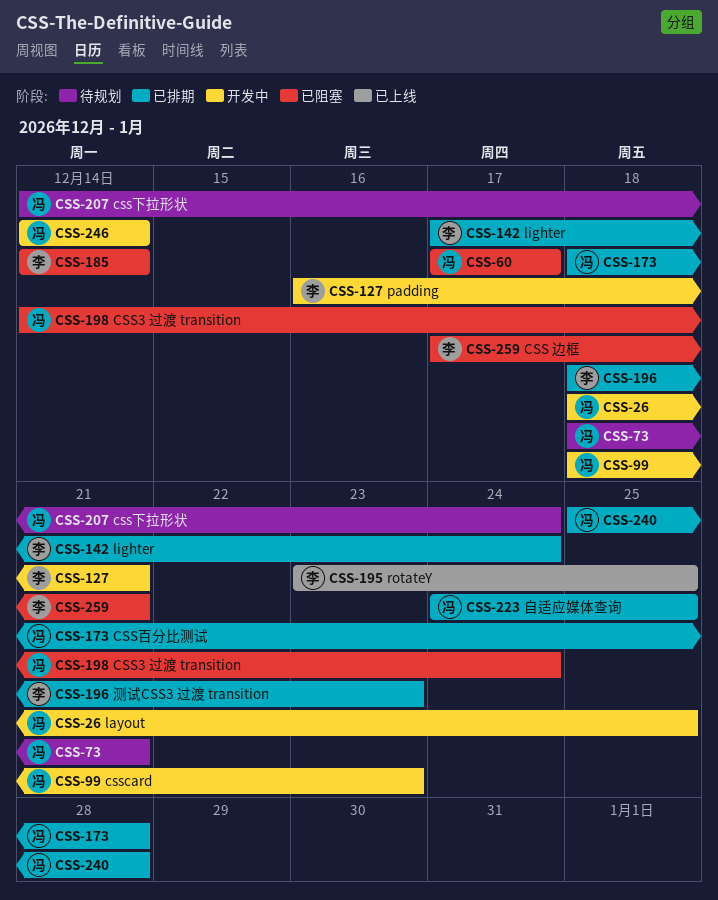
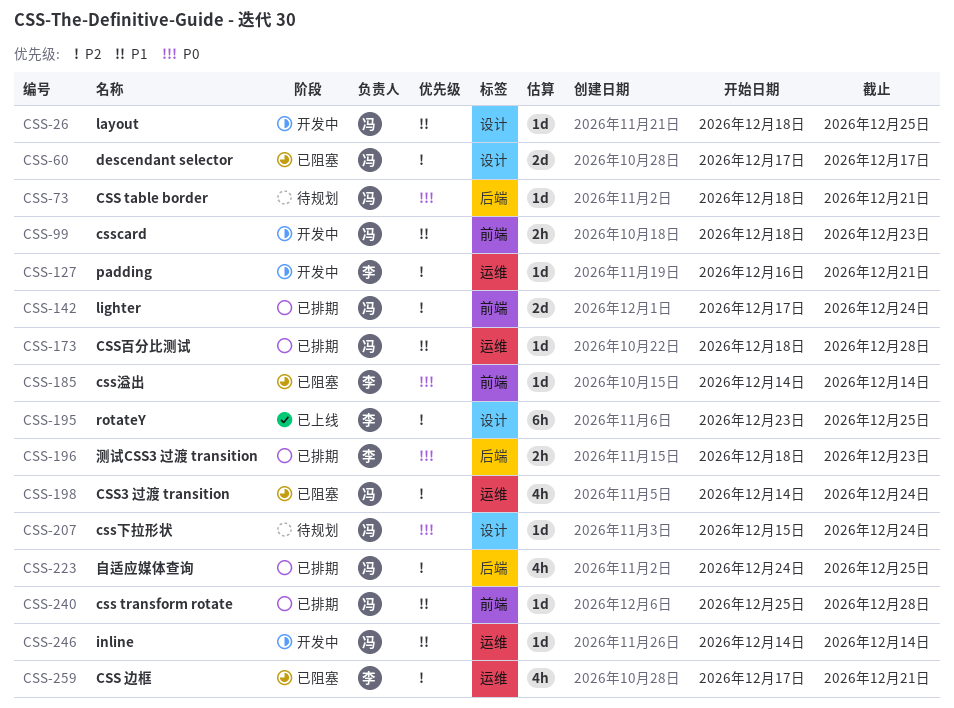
CSS-142, owner: 李 -> 冯
CSS-207, start: Dec 14 -> Dec 15

